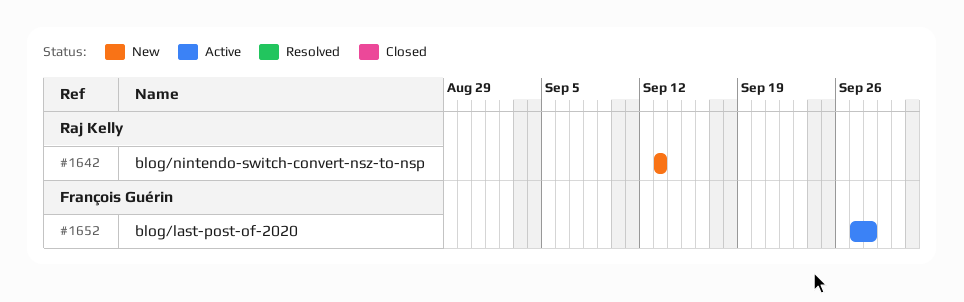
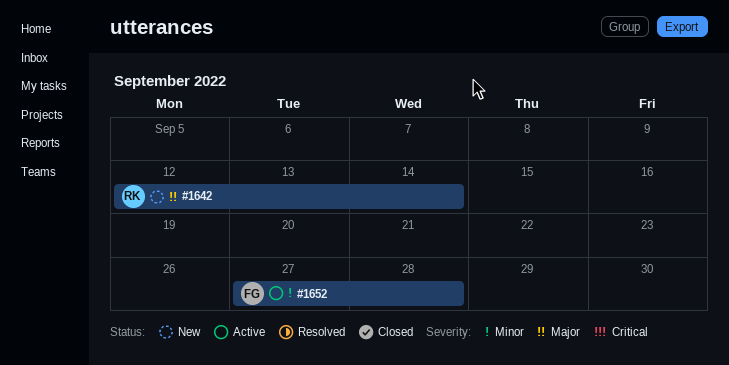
#1642, start: Sep 13 -> Sep 12
#1642, due: Sep 13 -> Sep 14

